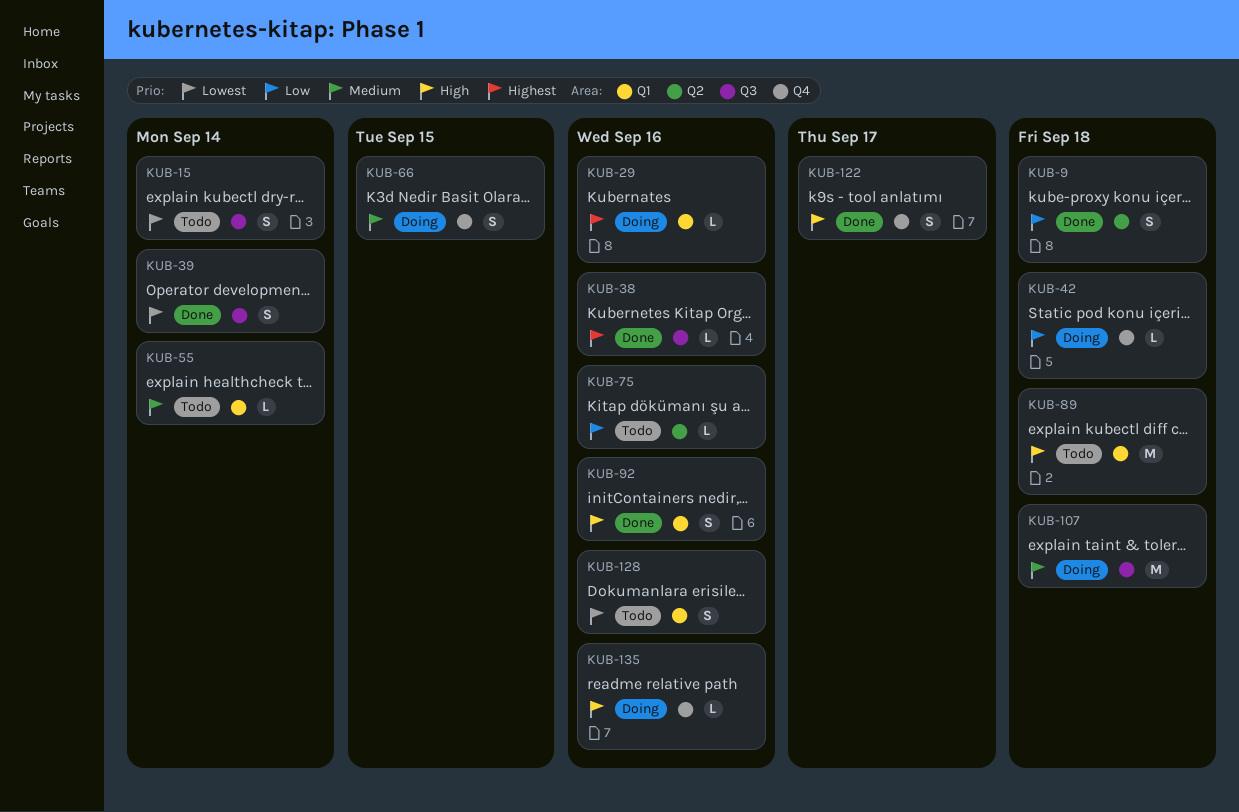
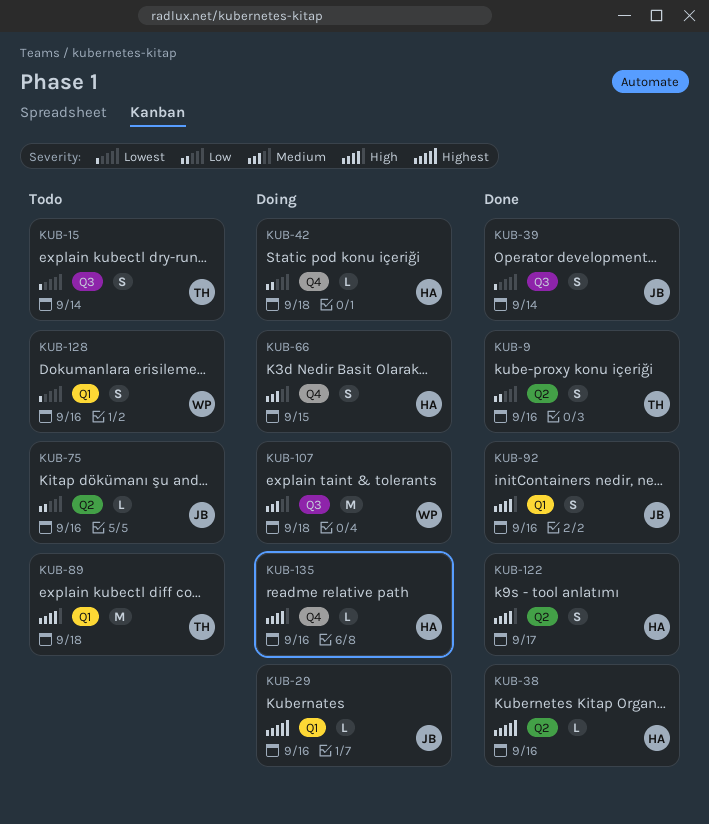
KUB-9, due: Sep 18 -> Sep 16
KUB-38, label: Q3 -> Q2
KUB-55: present -> none
KUB-122, label: Q4 -> Q2

